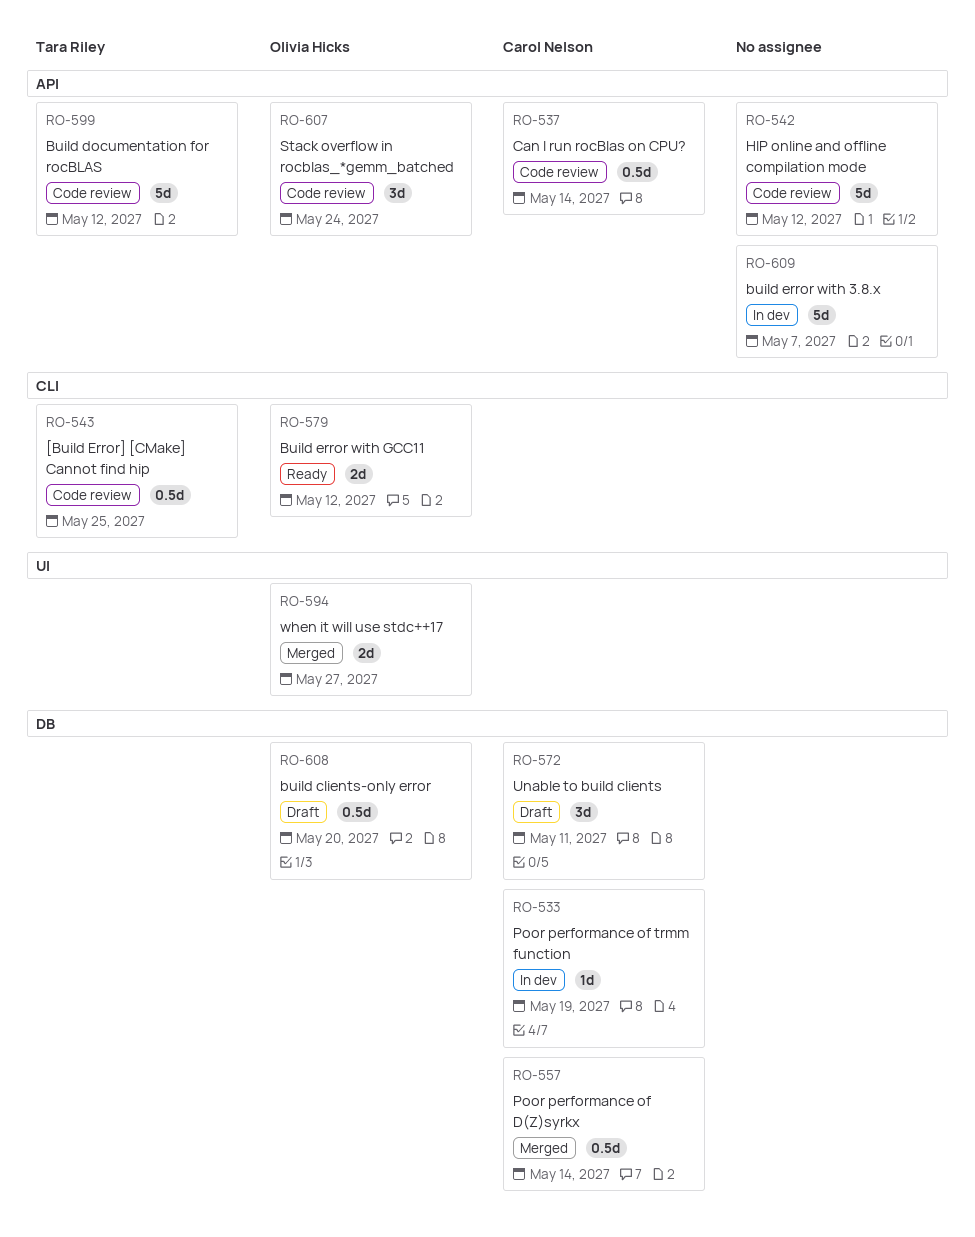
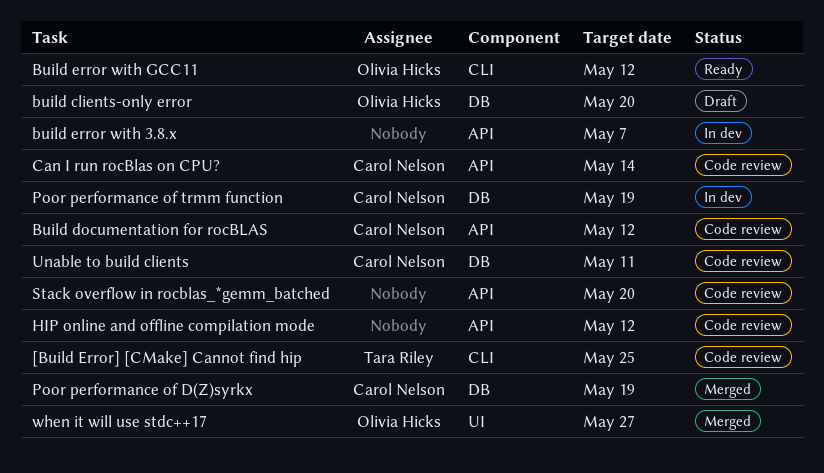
Build documentation for rocBLAS, owner: Tara Riley -> Carol Nelson
Poor performance of D(Z)syrkx, due: May 14 -> May 19
Stack overflow in rocblas_*gemm_batched, owner: Olivia Hicks -> none
Stack overflow in rocblas_*gemm_batched, due: May 24 -> May 20
Unable to build clients, status: Draft -> Code review

